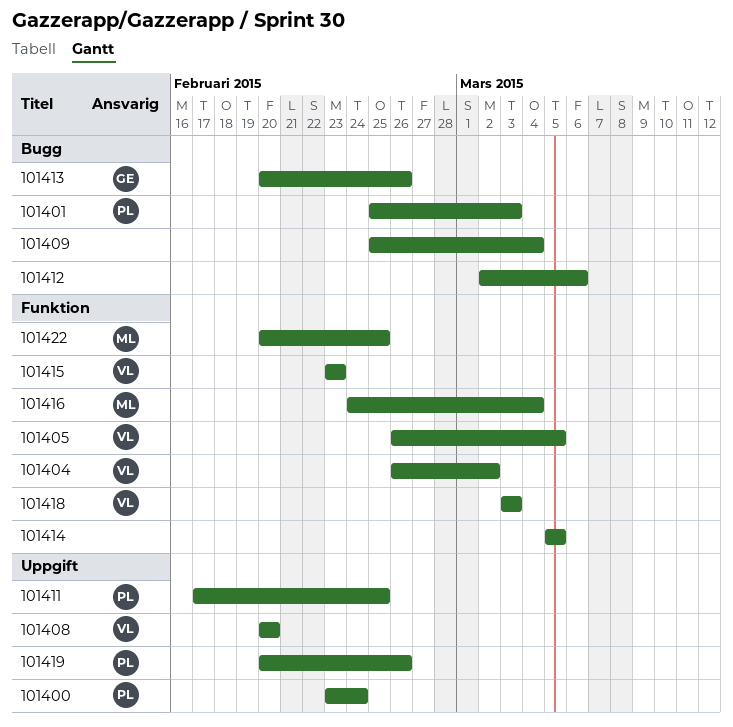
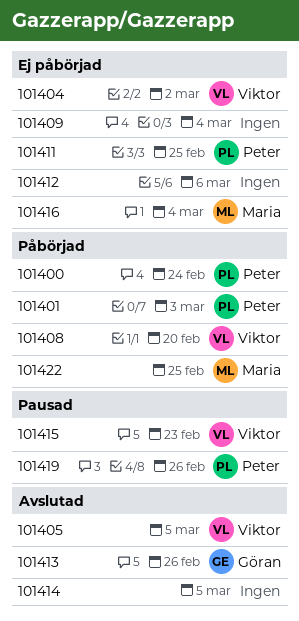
101418: present -> none

